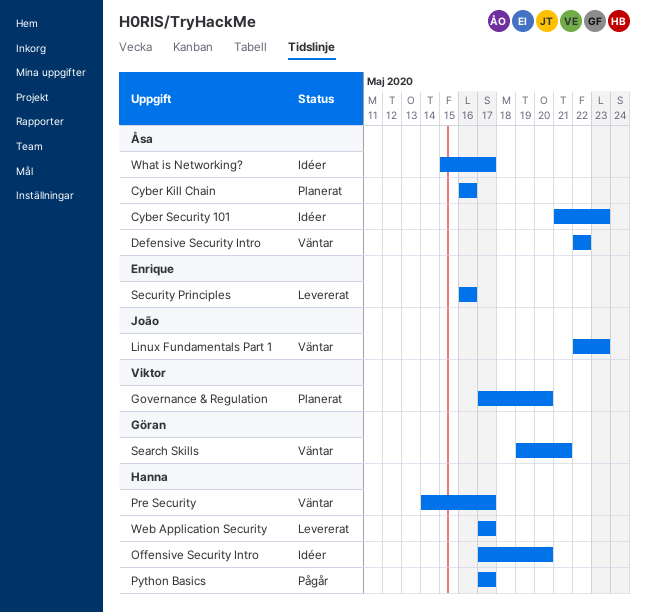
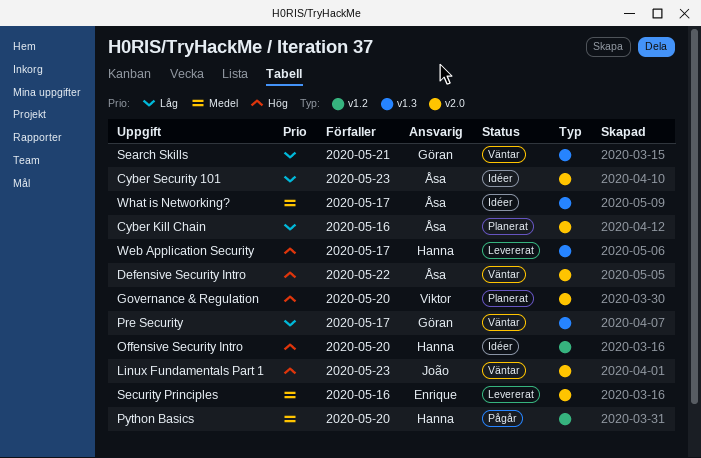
Pre Security, owner: Hanna -> Göran
Python Basics, due: May 17 -> May 20

